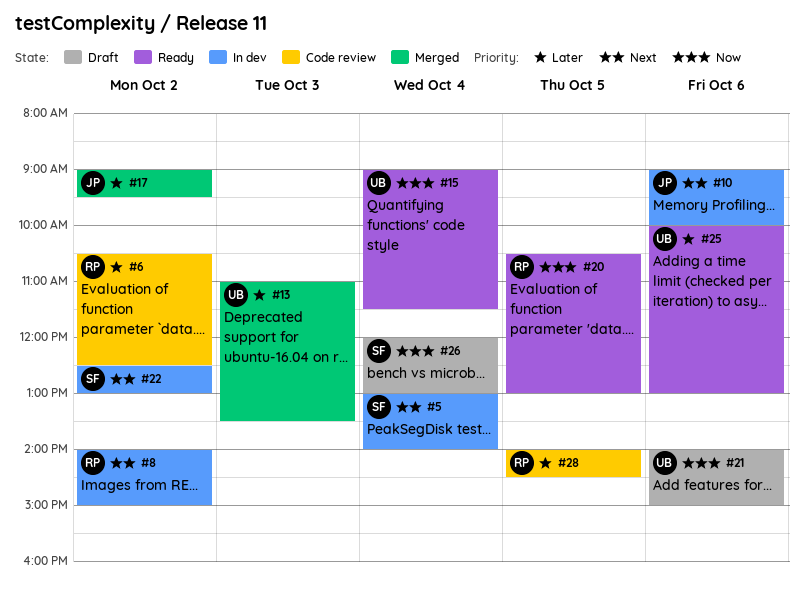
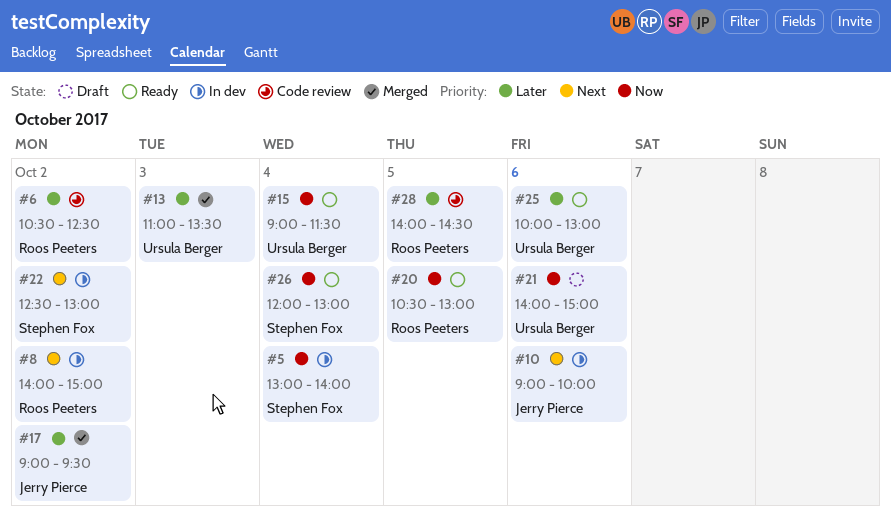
#5, priority: Next -> Now
#26, status: Draft -> Ready

